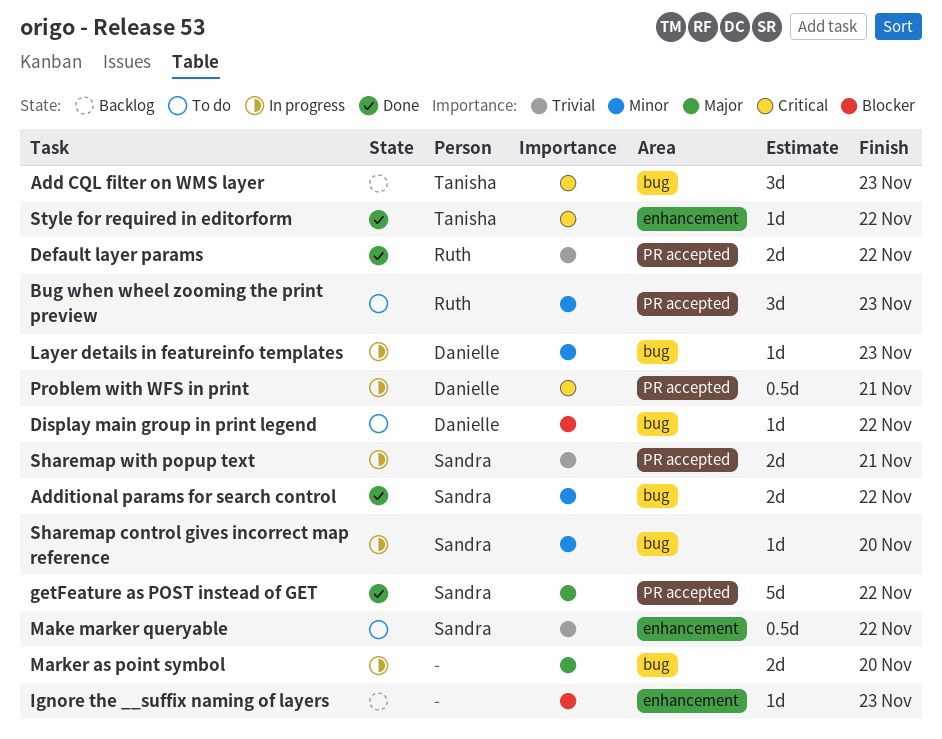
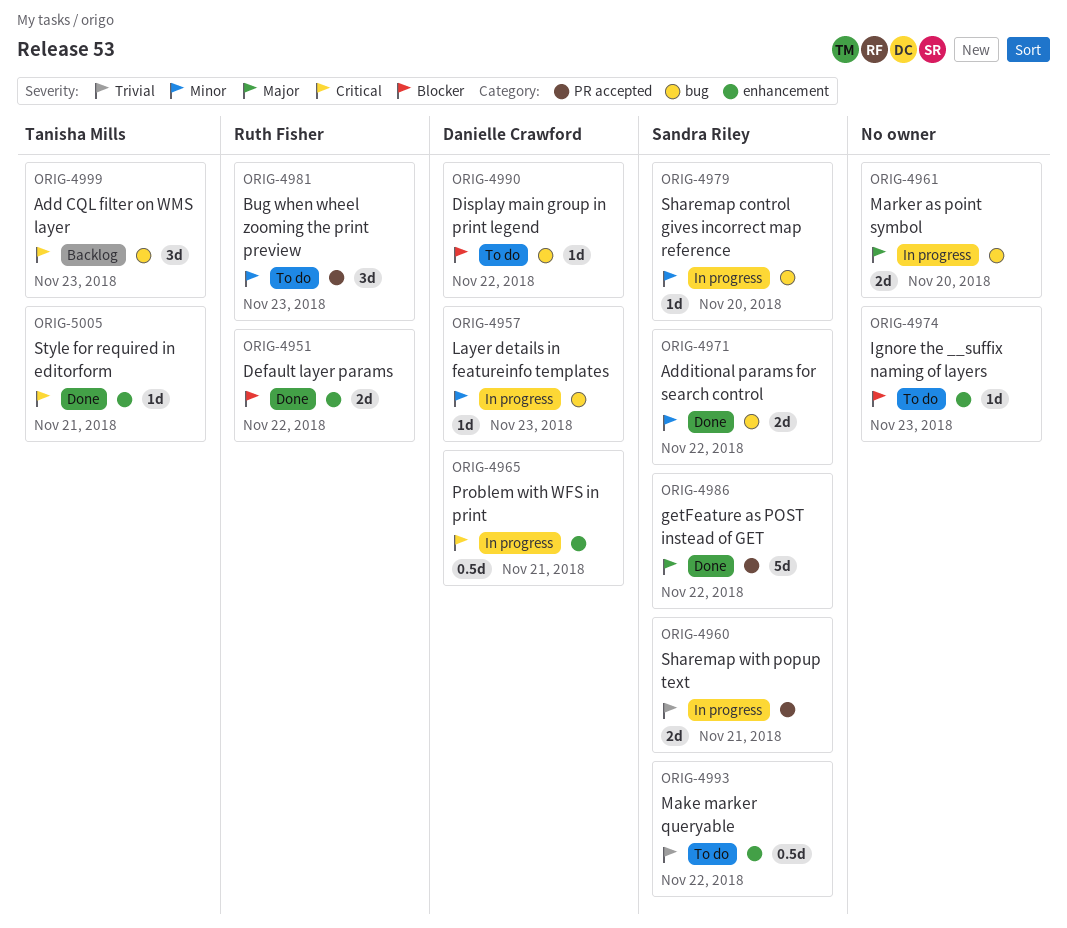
Default layer params, priority: Trivial -> Blocker
Default layer params, label: PR accepted -> enhancement
Ignore the __suffix naming of layers, status: Backlog -> To do
Problem with WFS in print, label: PR accepted -> enhancement
Style for required in editorform, due: Nov 22 -> Nov 21

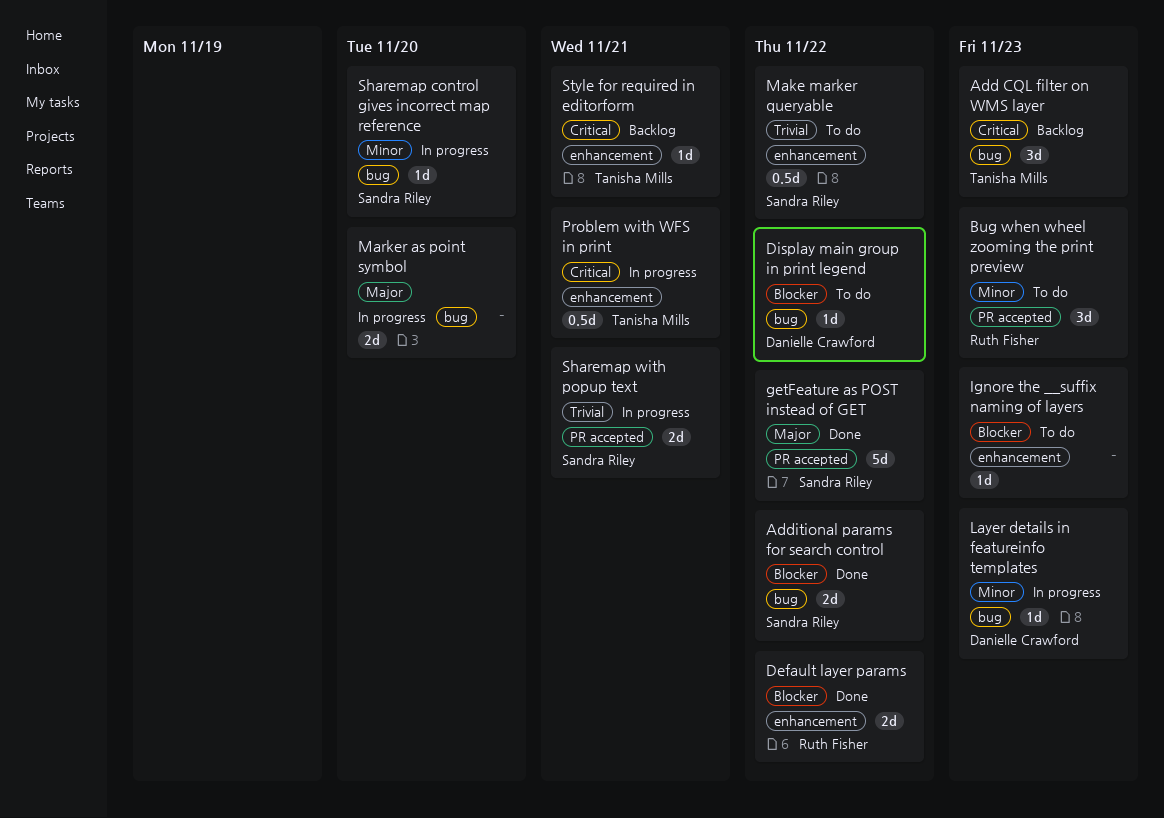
Additional params for search control, priority: Minor -> Blocker
Problem with WFS in print, owner: Danielle Crawford -> Tanisha Mills
Style for required in editorform, status: Done -> Backlog

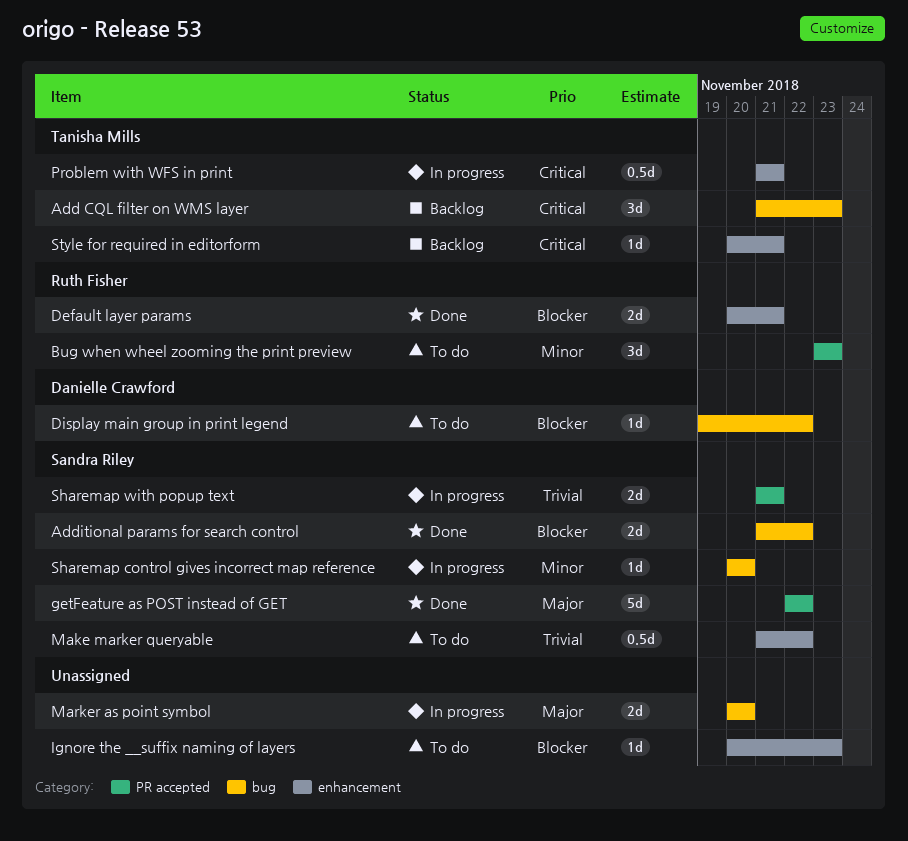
Default layer params, due: Nov 22 -> Nov 21
Layer details in featureinfo templates: present -> none

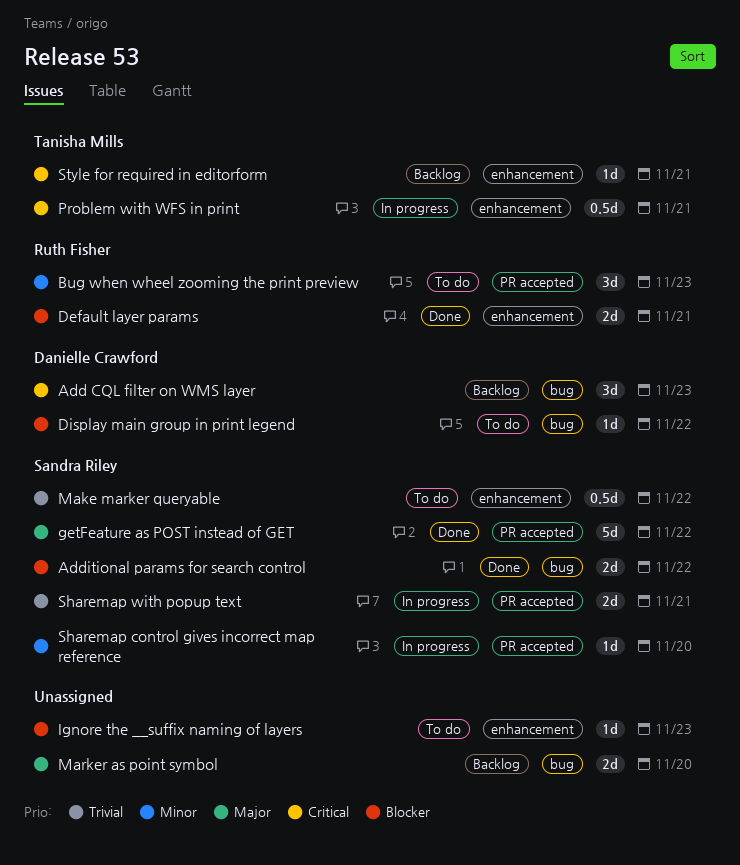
Add CQL filter on WMS layer, owner: Tanisha Mills -> Danielle Crawford
Marker as point symbol, status: In progress -> Backlog
Sharemap control gives incorrect map reference, label: bug -> PR accepted

